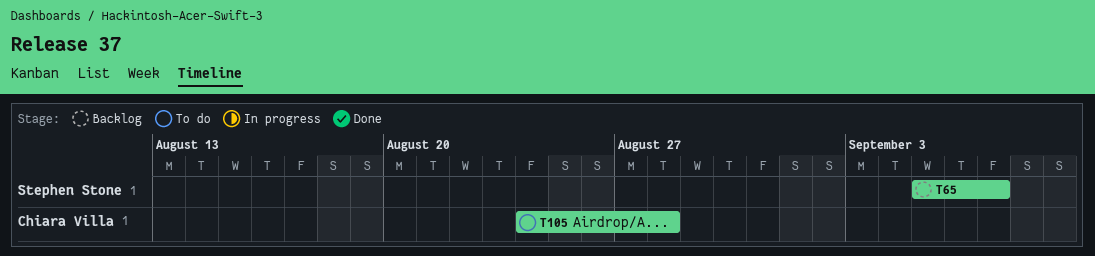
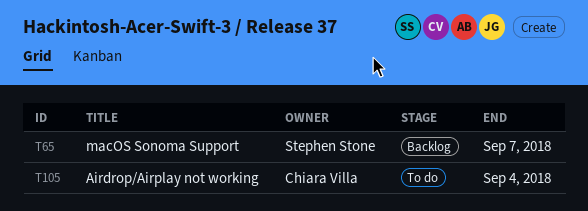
T105, due: Aug 28 -> Sep 4

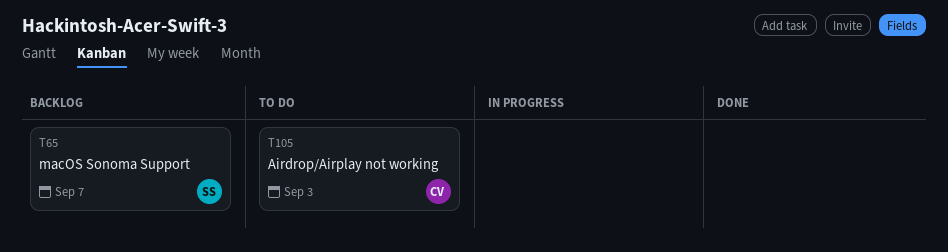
T105, due: Sep 4 -> Sep 3

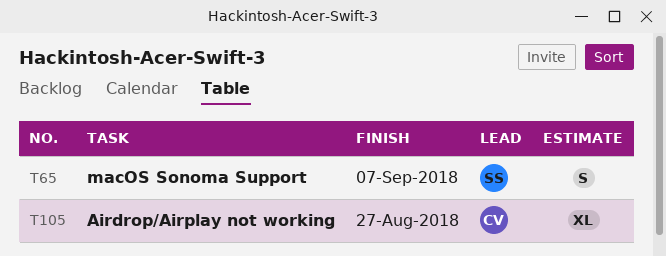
T105, due: Sep 3 -> Aug 27

